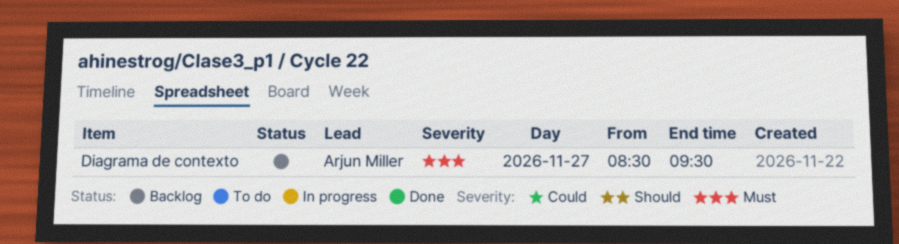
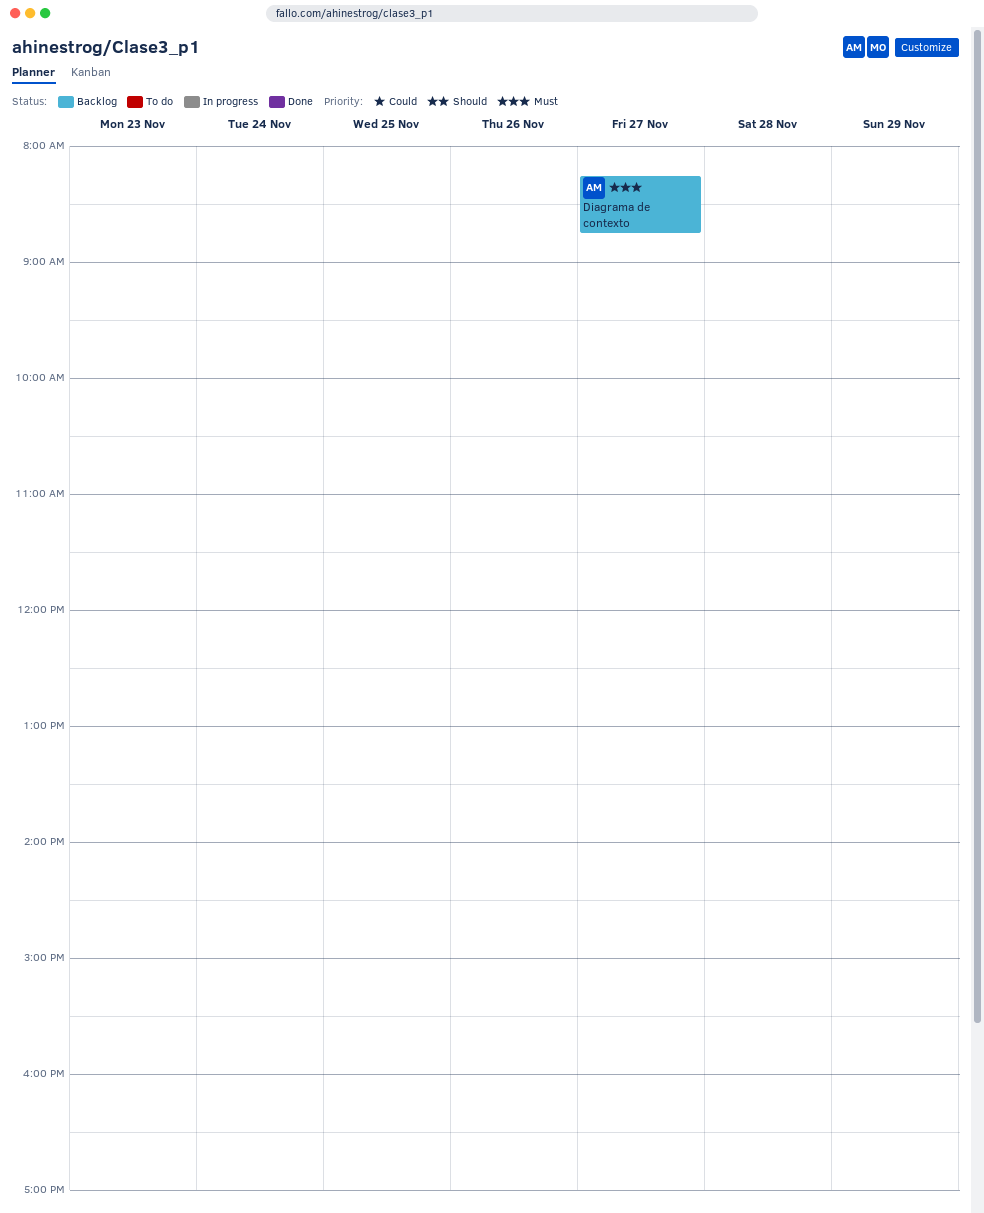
Diagrama de contexto, begins: 08:30 -> 08:15
Diagrama de contexto, ends: 09:30 -> 08:45

